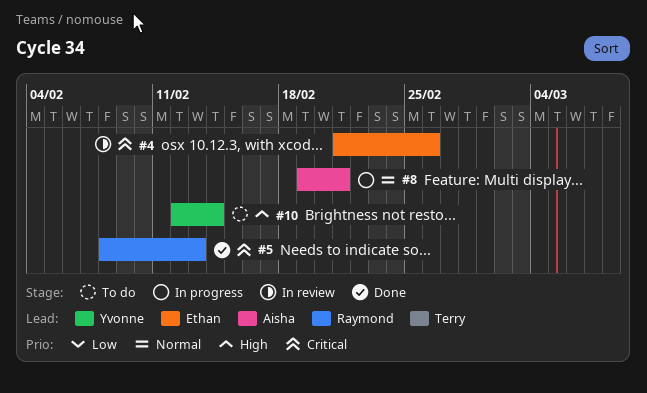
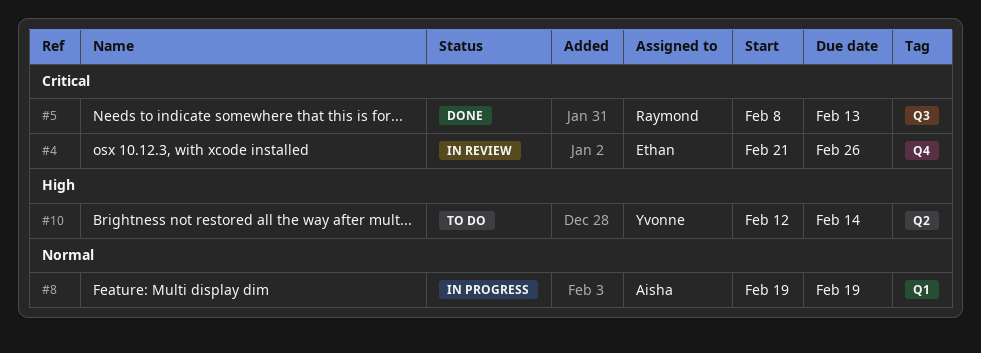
#8, due: Feb 21 -> Feb 19

